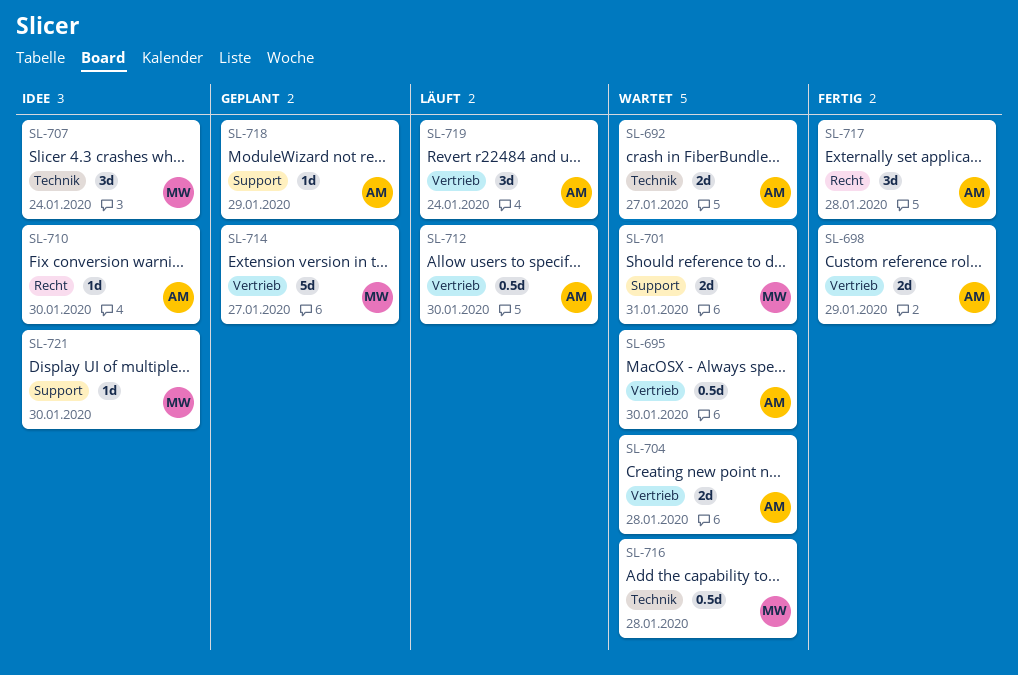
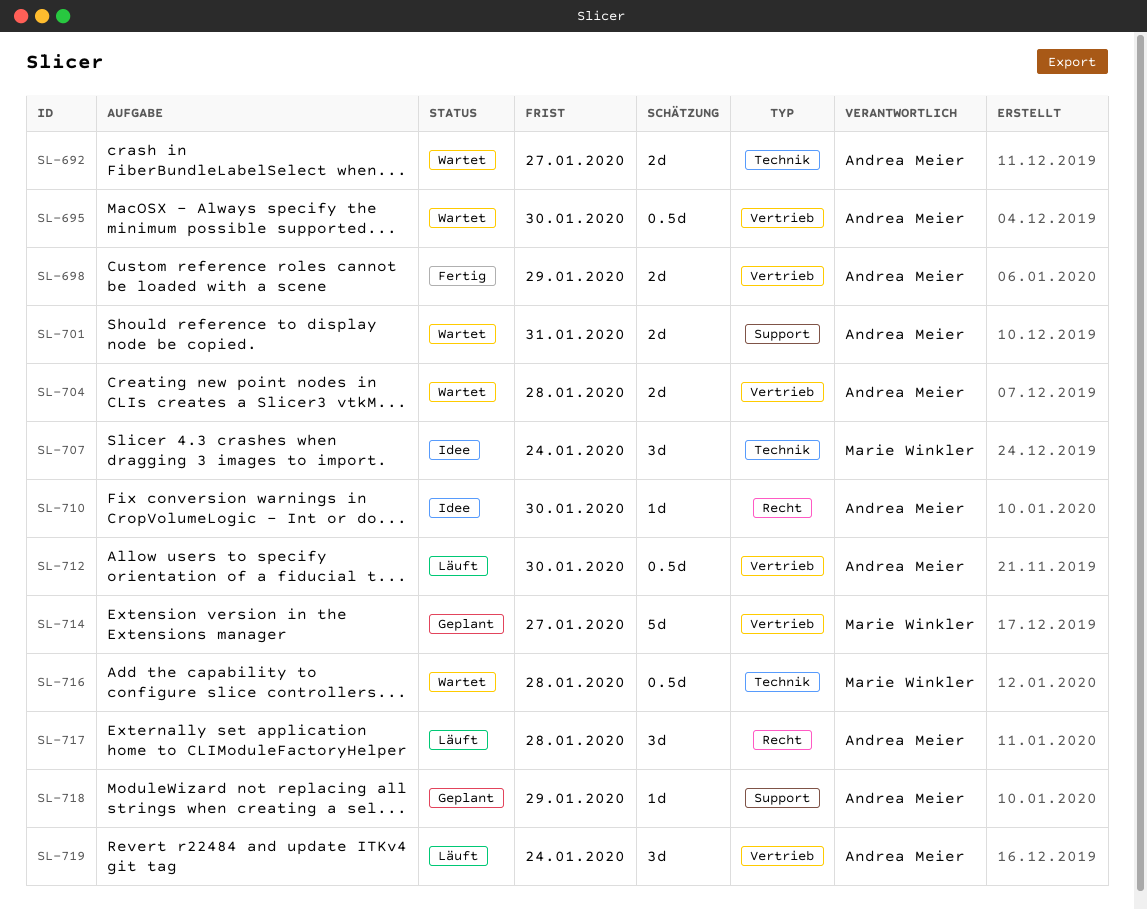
SL-701, owner: Marie Winkler -> Andrea Meier
SL-717, status: Fertig -> Läuft
SL-721: present -> none

